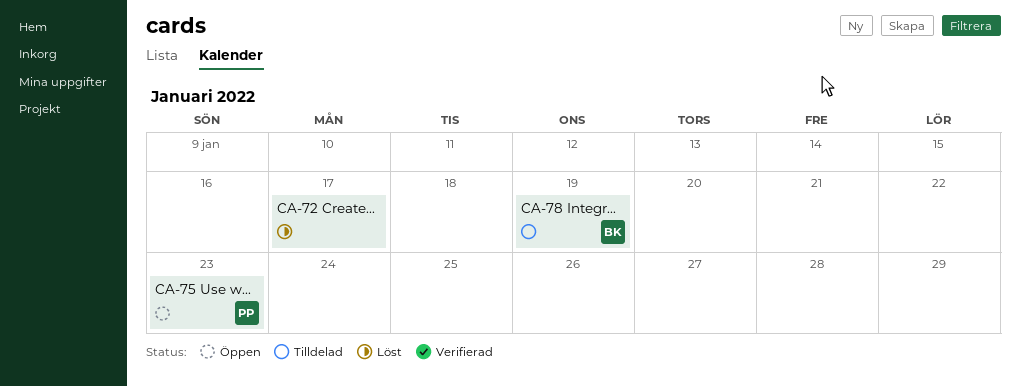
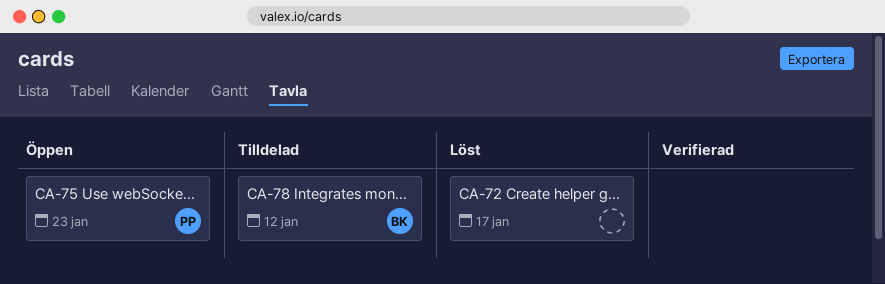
CA-78, due: Jan 19 -> Jan 12

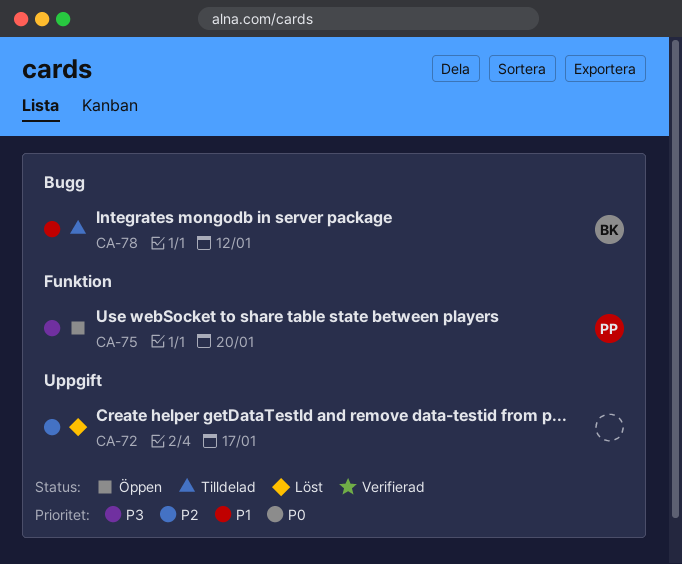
CA-75, due: Jan 23 -> Jan 20

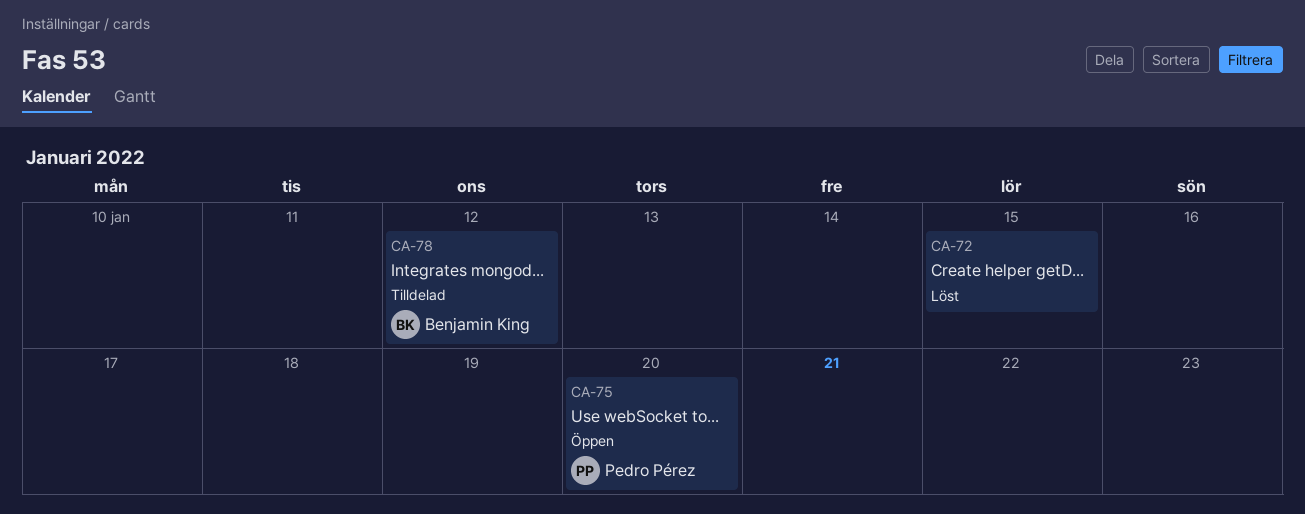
CA-72, due: Jan 17 -> Jan 15

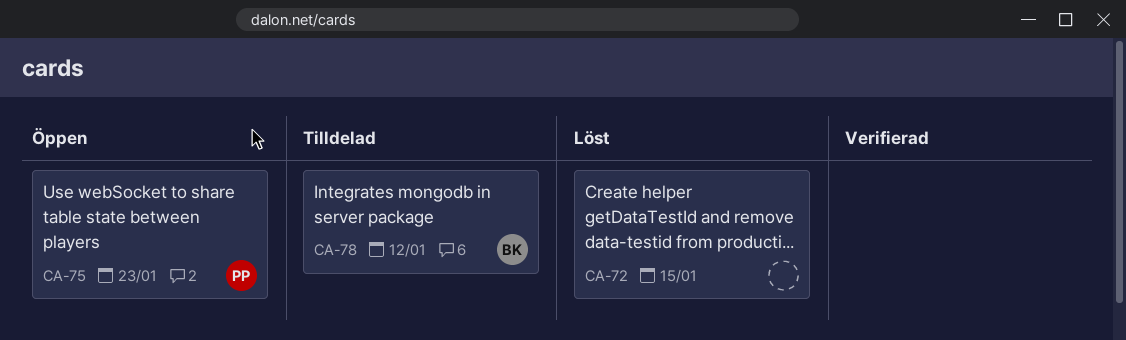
CA-75, due: Jan 20 -> Jan 23

